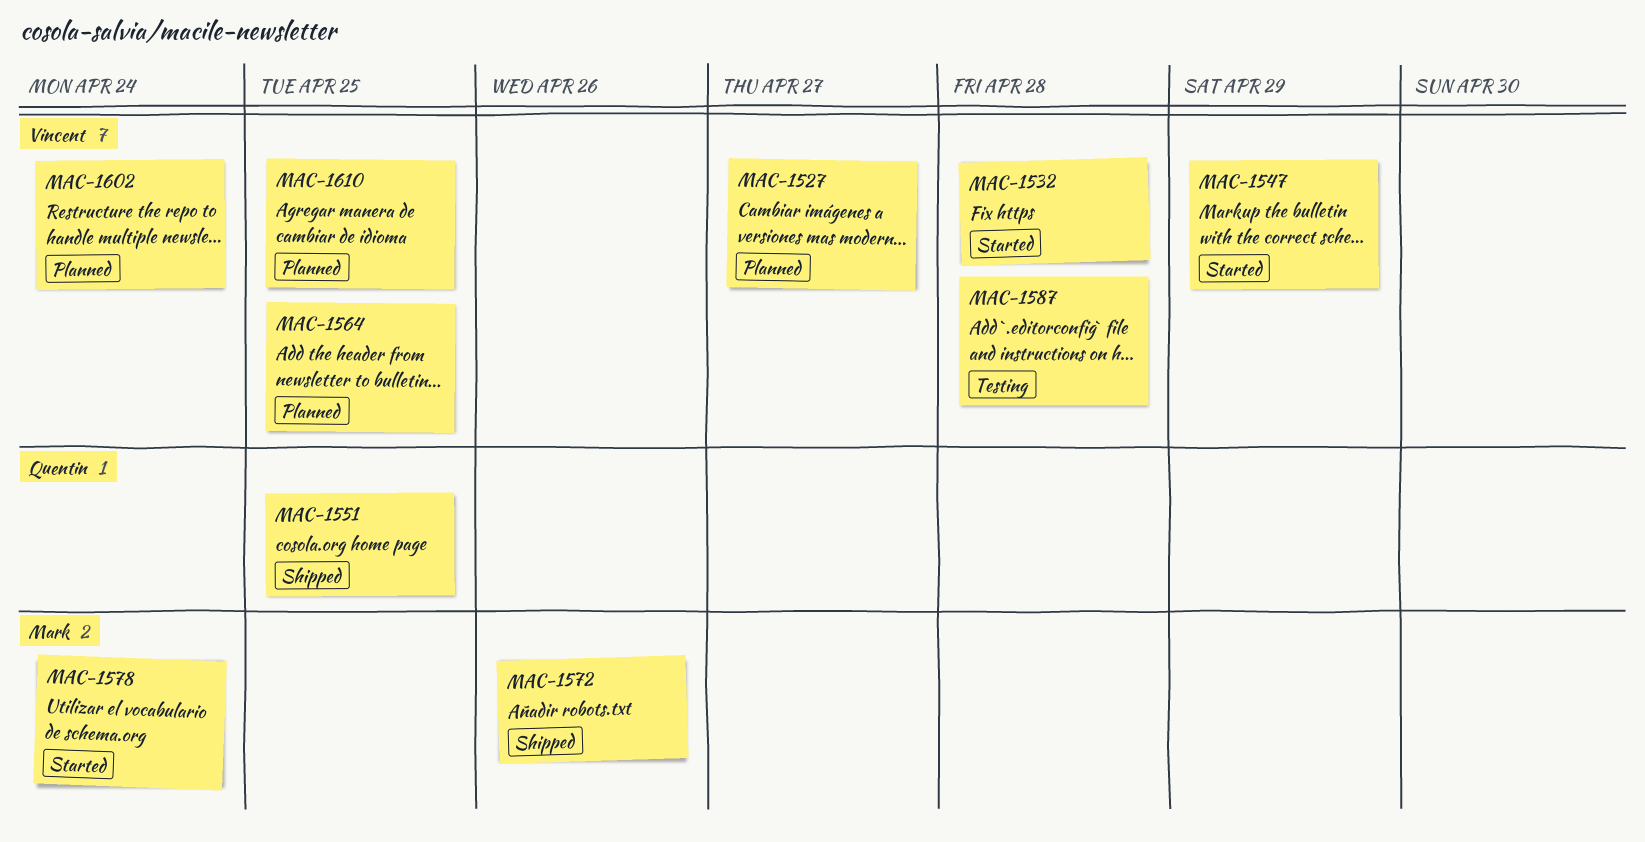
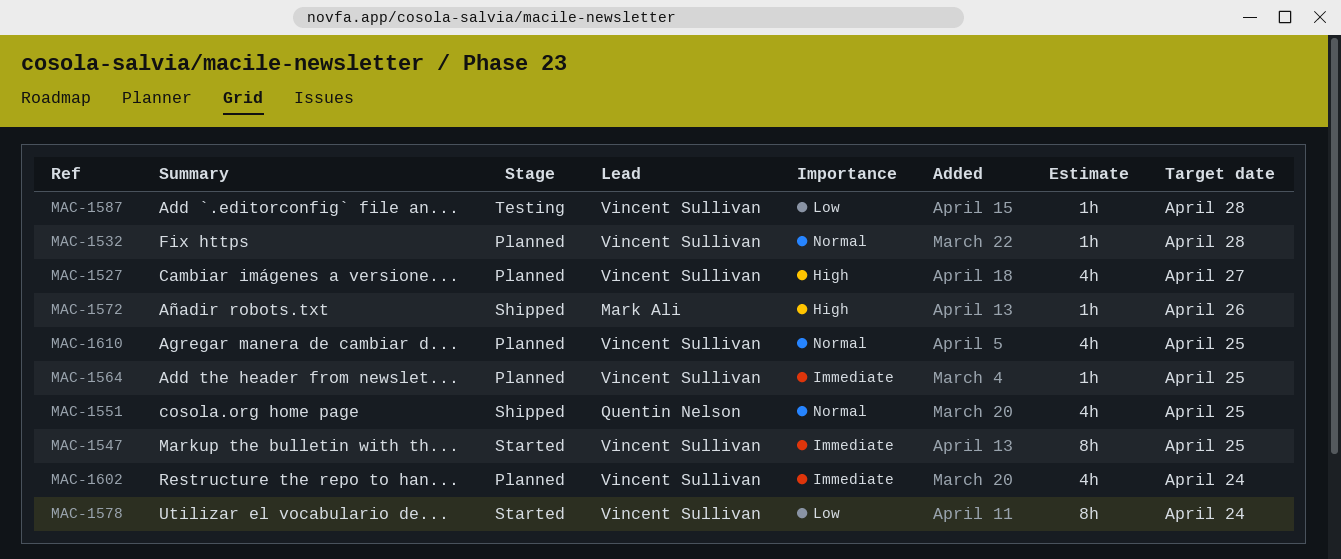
MAC-1532, status: Started -> Planned
MAC-1547, due: Apr 29 -> Apr 25
MAC-1578, owner: Mark Ali -> Vincent Sullivan

